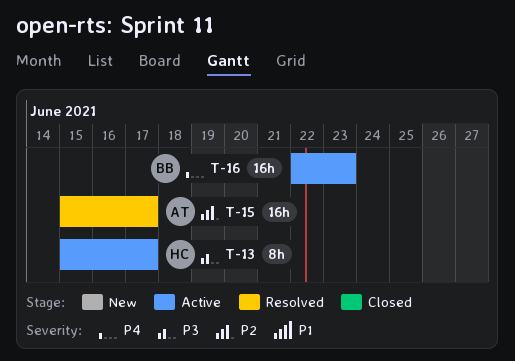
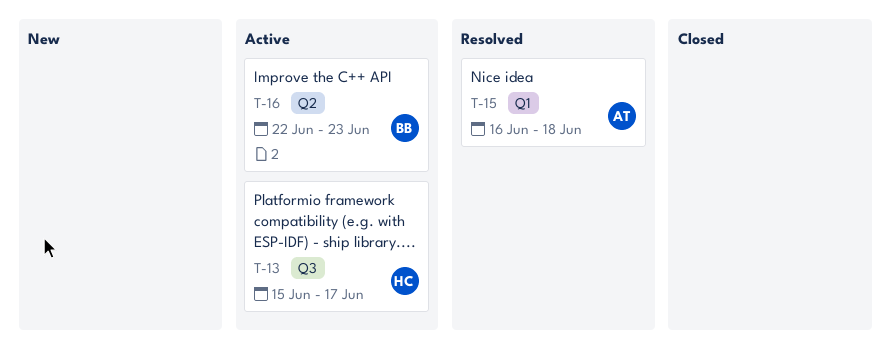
T-15, start: Jun 15 -> Jun 16
T-15, due: Jun 17 -> Jun 18

